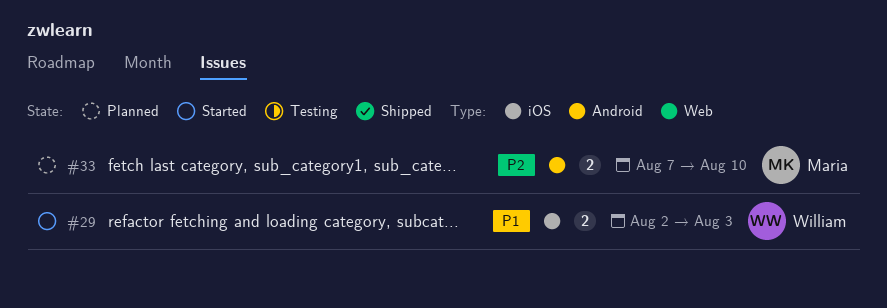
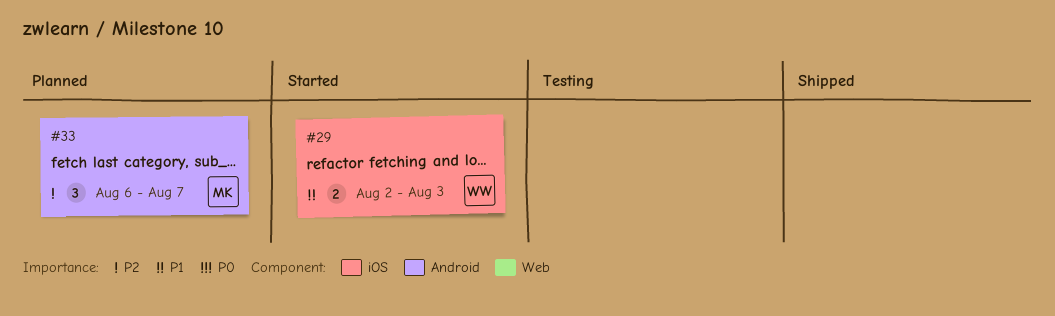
#33, estimate: 2 -> 3
#33, start: Aug 7 -> Aug 6
#33, due: Aug 10 -> Aug 7

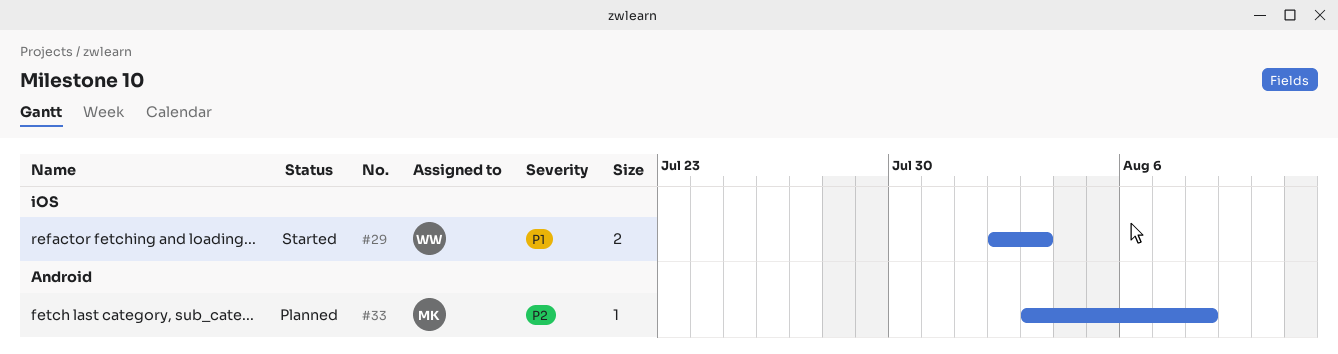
#33, estimate: 3 -> 1
#33, start: Aug 6 -> Aug 3
#33, due: Aug 7 -> Aug 8

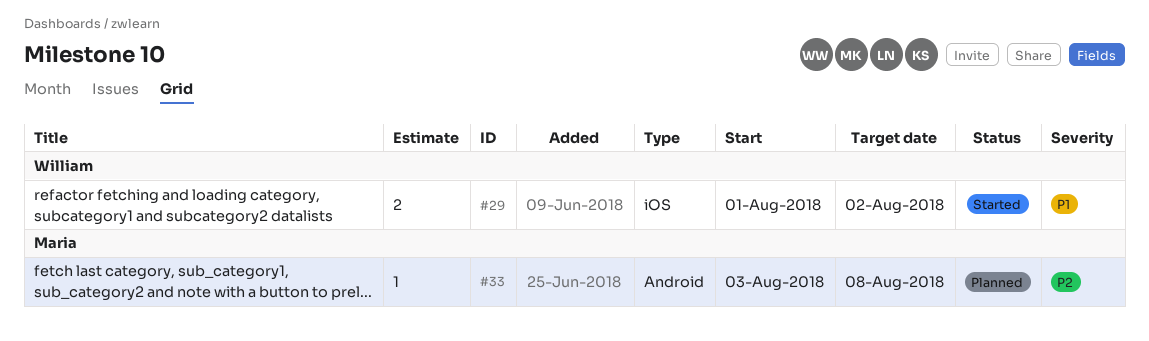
#29, start: Aug 2 -> Aug 1
#29, due: Aug 3 -> Aug 2

